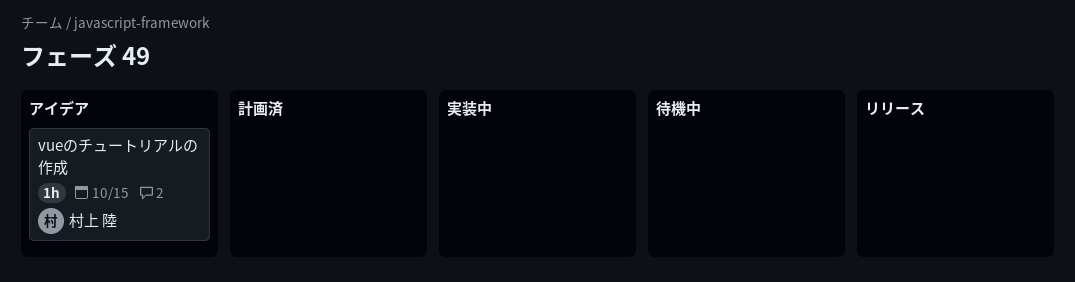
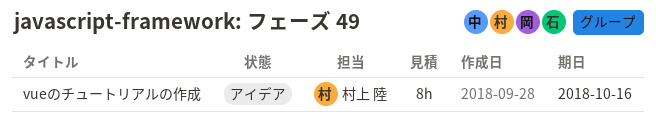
vueのチュートリアルの作成, estimate: 1h -> 8h
vueのチュートリアルの作成, due: Oct 15 -> Oct 16

